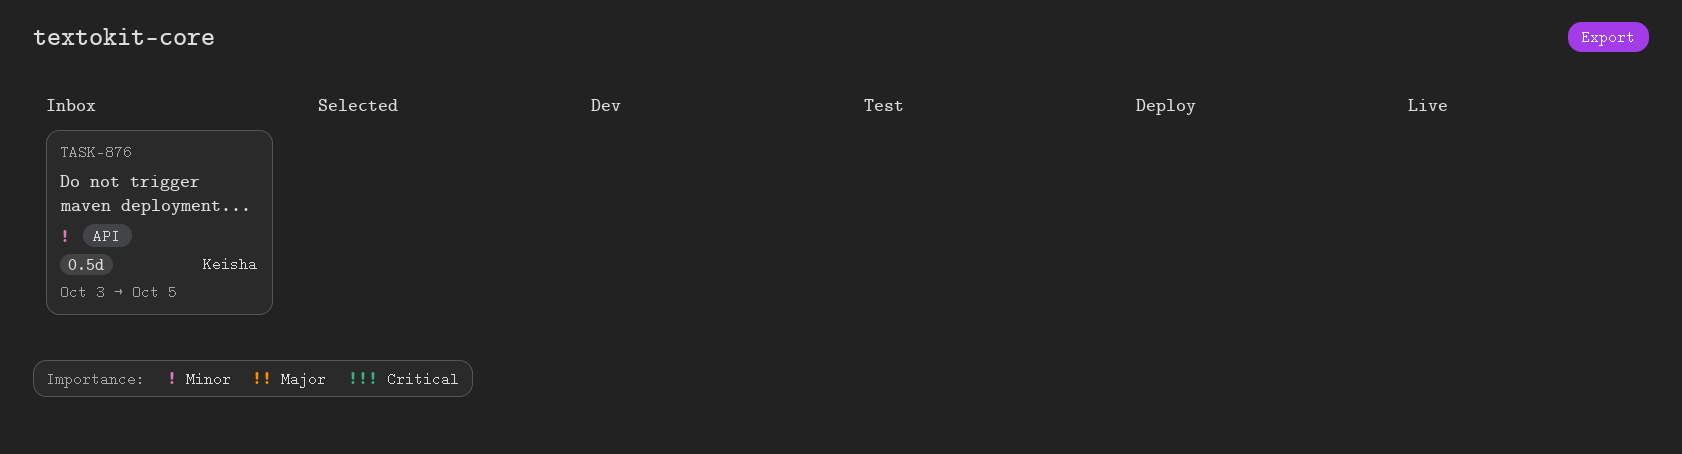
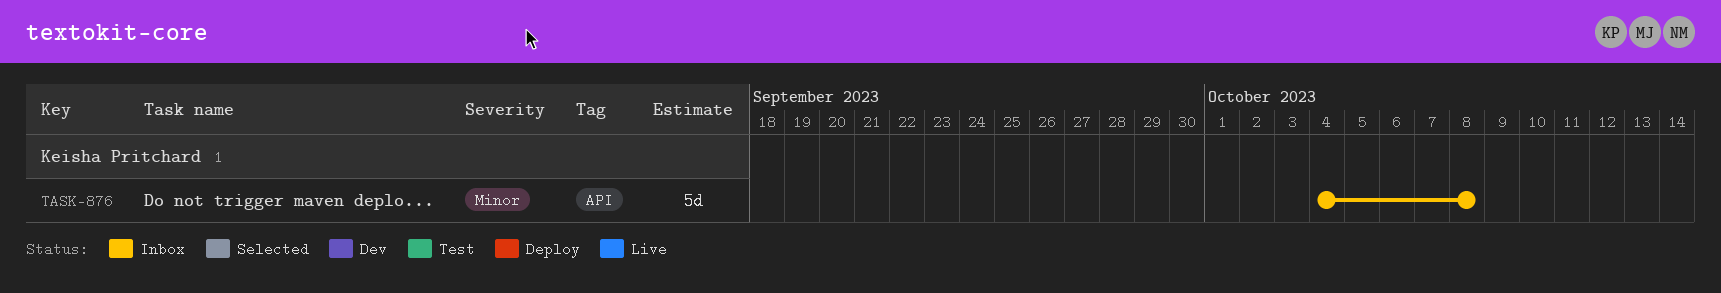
TASK-876, estimate: 0.5d -> 5d
TASK-876, start: Oct 3 -> Oct 4
TASK-876, due: Oct 5 -> Oct 8

